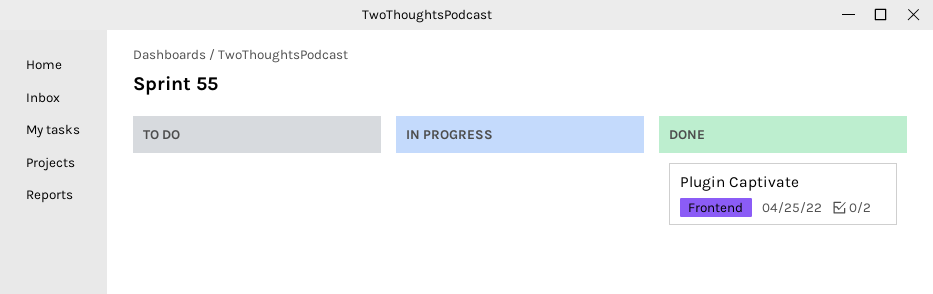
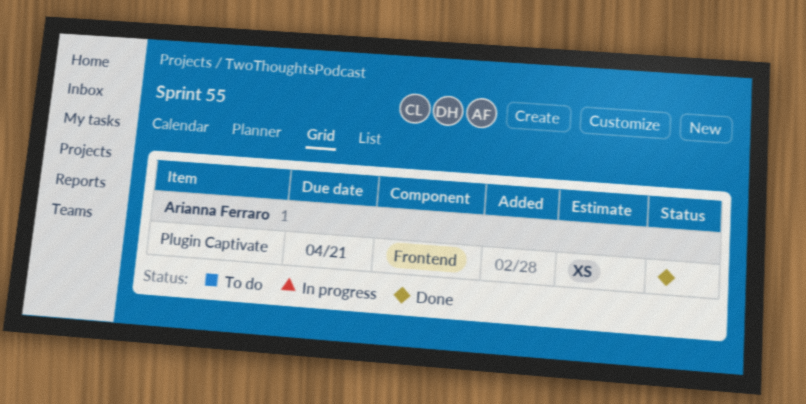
Plugin Captivate, due: Apr 25 -> Apr 21

